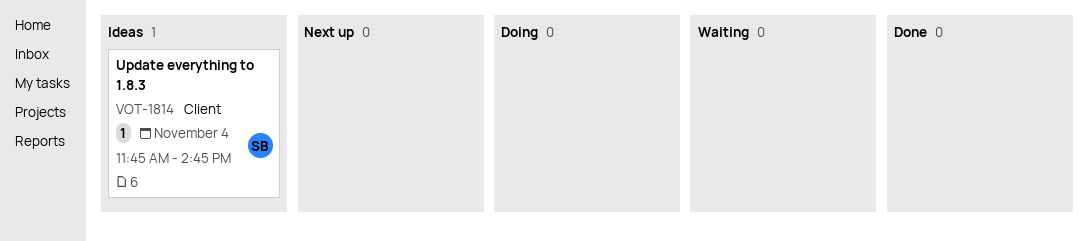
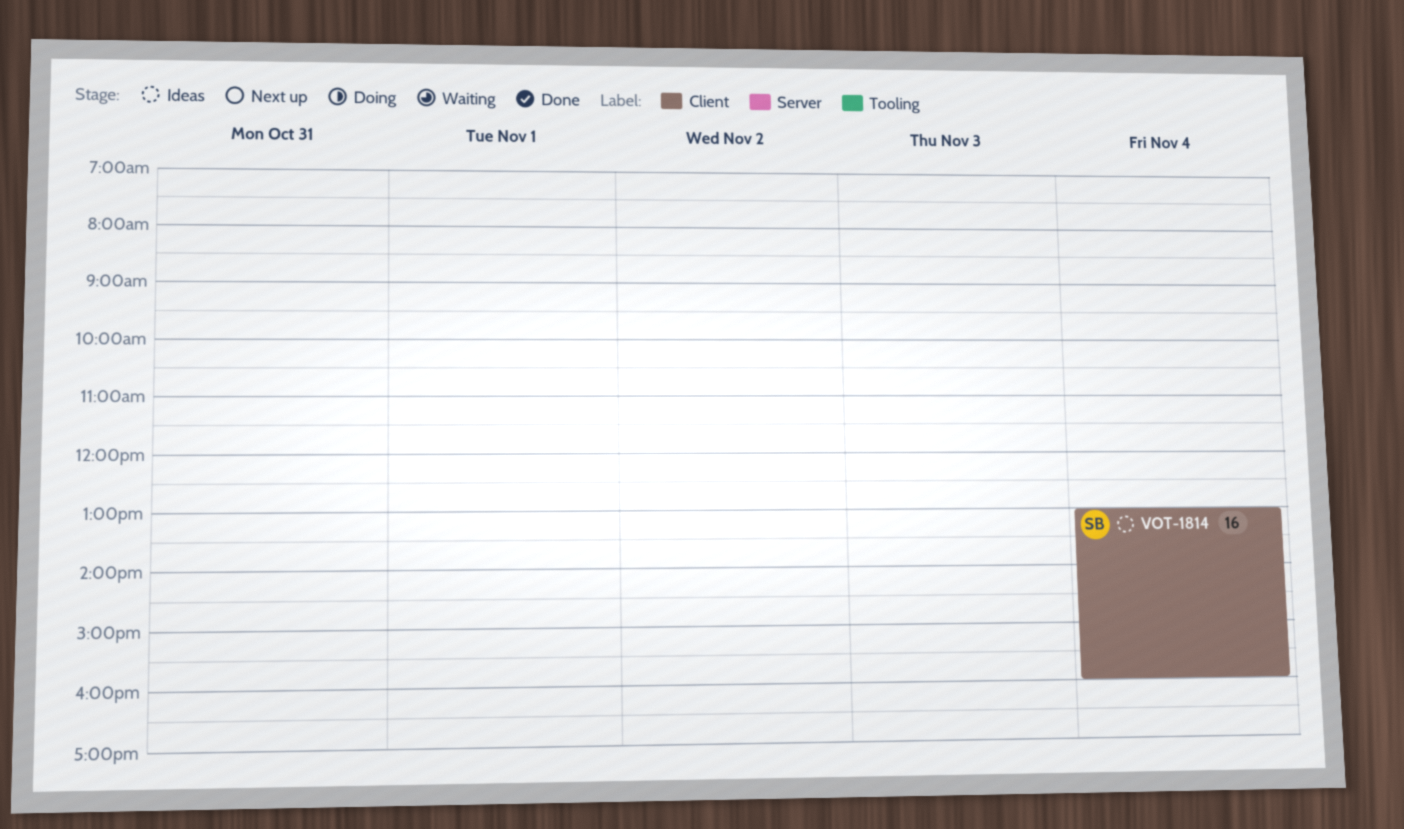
VOT-1814, estimate: 1 -> 16
VOT-1814, begins: 11:45 -> 13:00
VOT-1814, ends: 14:45 -> 16:00

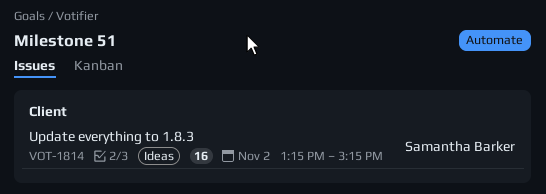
VOT-1814, day: Nov 4 -> Nov 2
VOT-1814, begins: 13:00 -> 13:15
VOT-1814, ends: 16:00 -> 15:15

